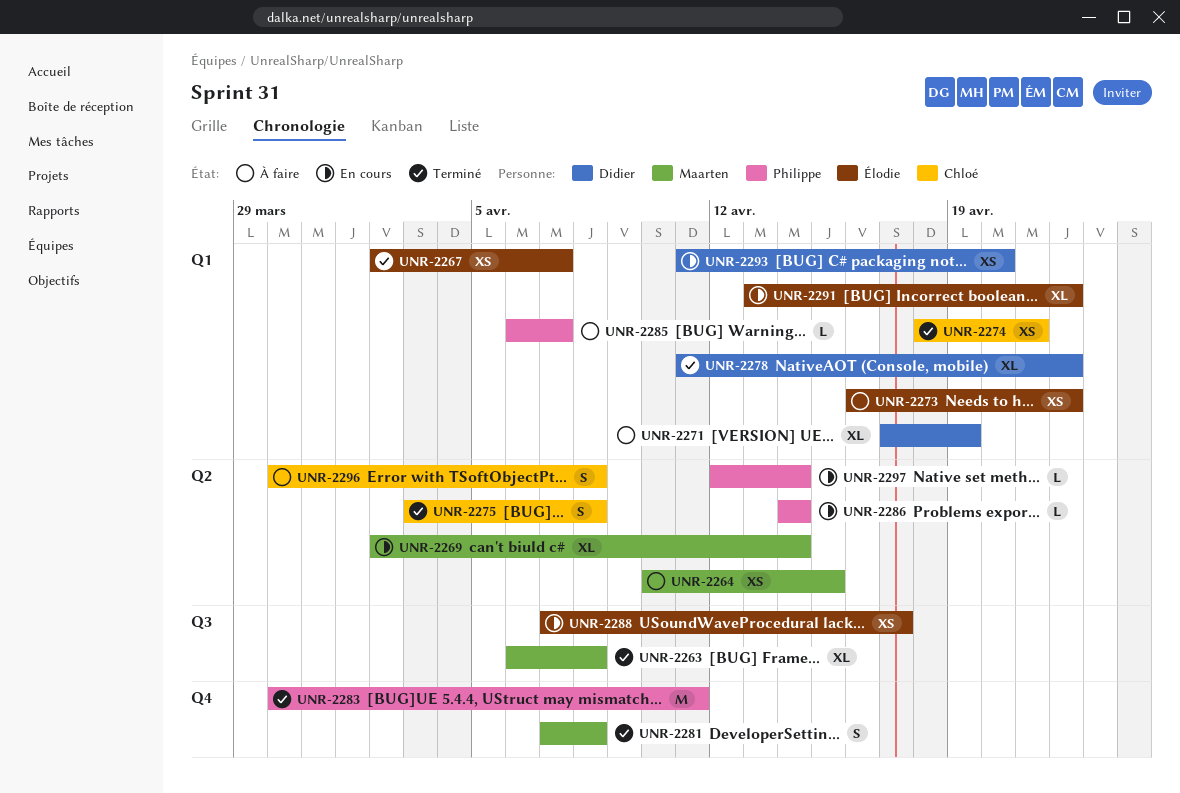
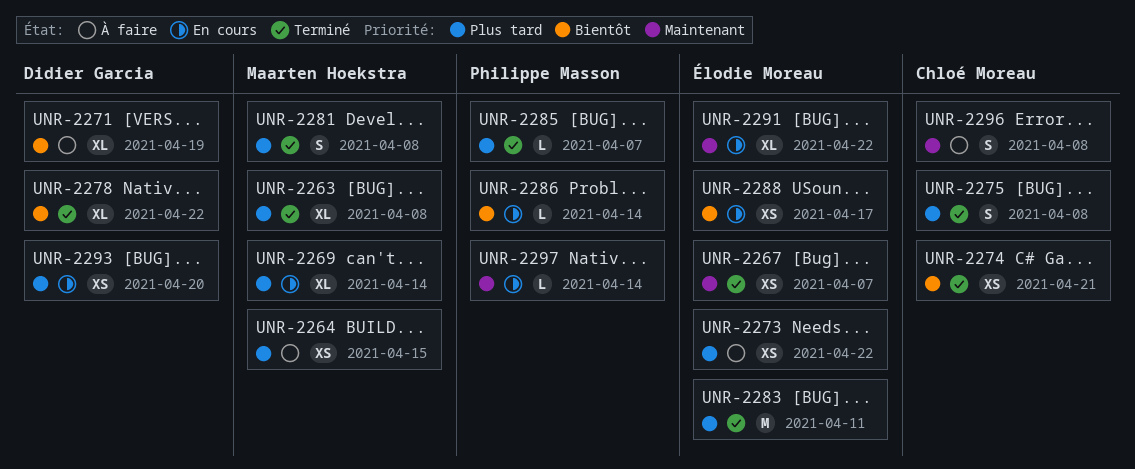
UNR-2283, owner: Philippe Masson -> Élodie Moreau
UNR-2285, status: À faire -> Terminé

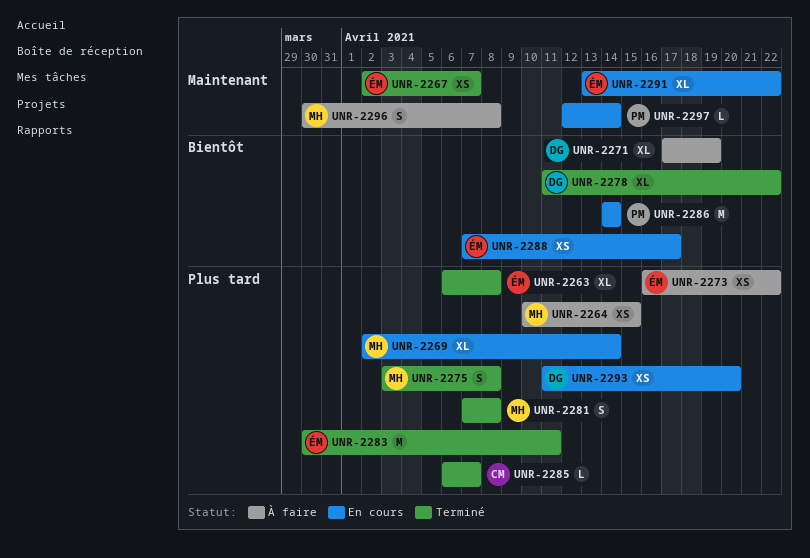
UNR-2263, owner: Maarten Hoekstra -> Élodie Moreau
UNR-2274: present -> none
UNR-2275, owner: Chloé Moreau -> Maarten Hoekstra
UNR-2285, owner: Philippe Masson -> Chloé Moreau
UNR-2286, estimate: L -> M
UNR-2296, owner: Chloé Moreau -> Maarten Hoekstra

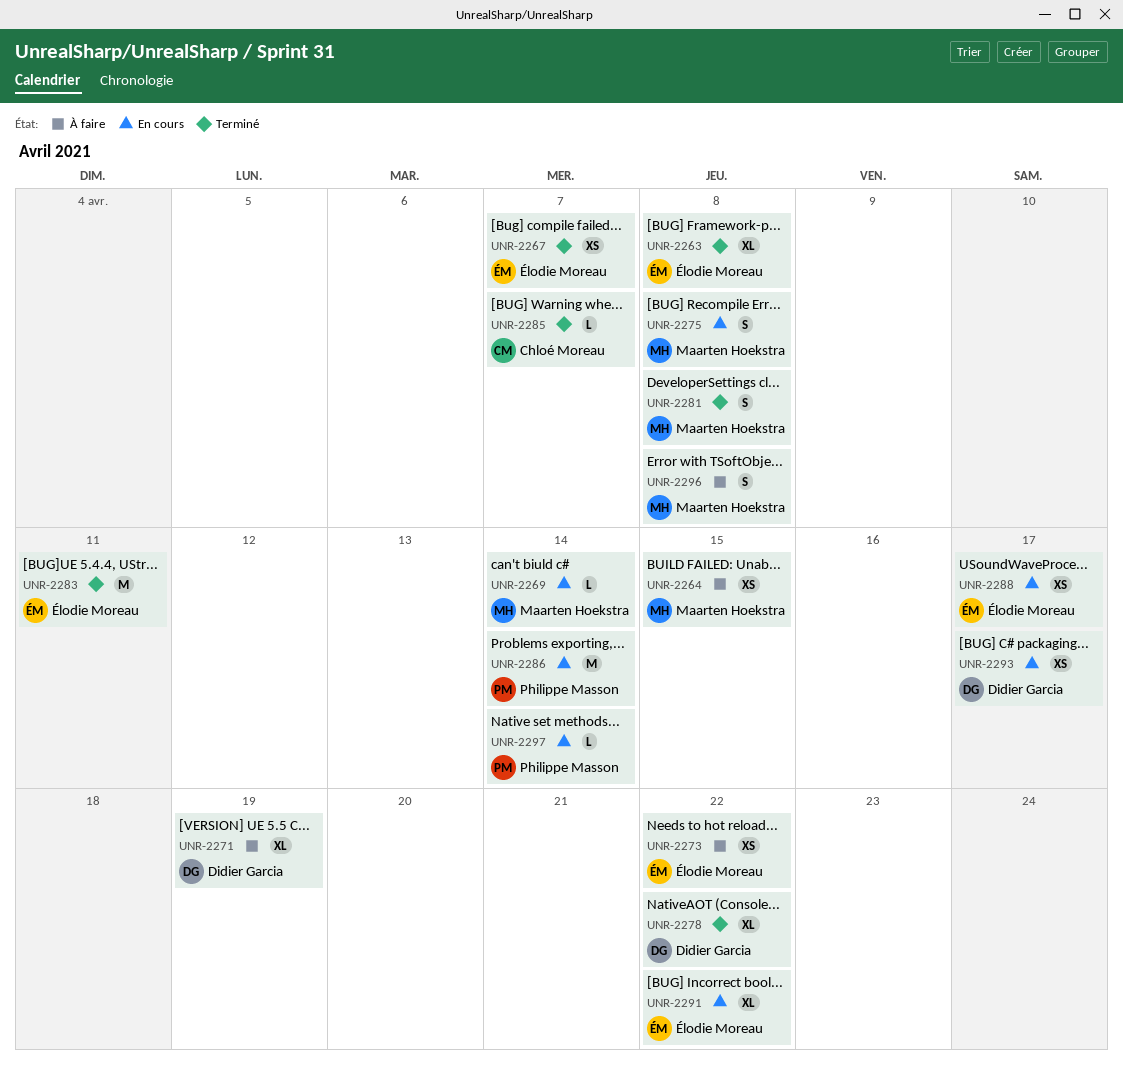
UNR-2269, estimate: XL -> L
UNR-2275, status: Terminé -> En cours
UNR-2293, due: Apr 20 -> Apr 17

